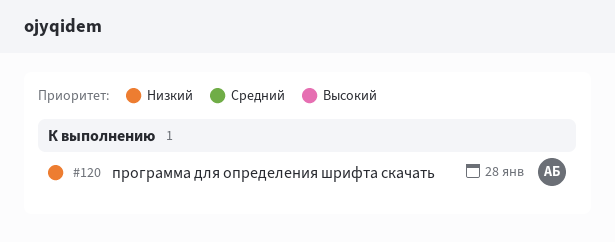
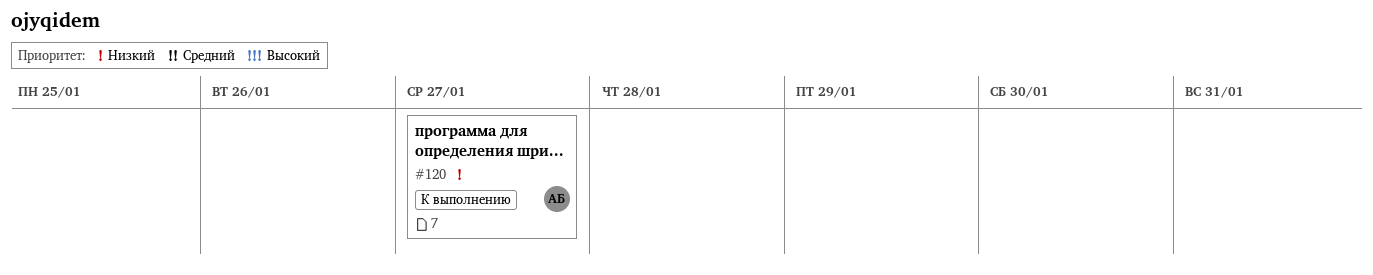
#120, due: Jan 28 -> Jan 27

